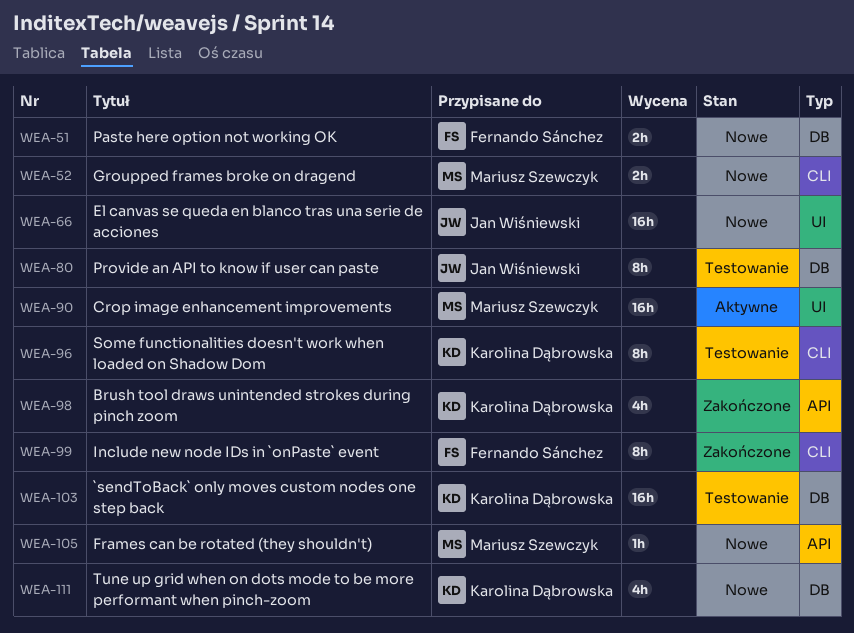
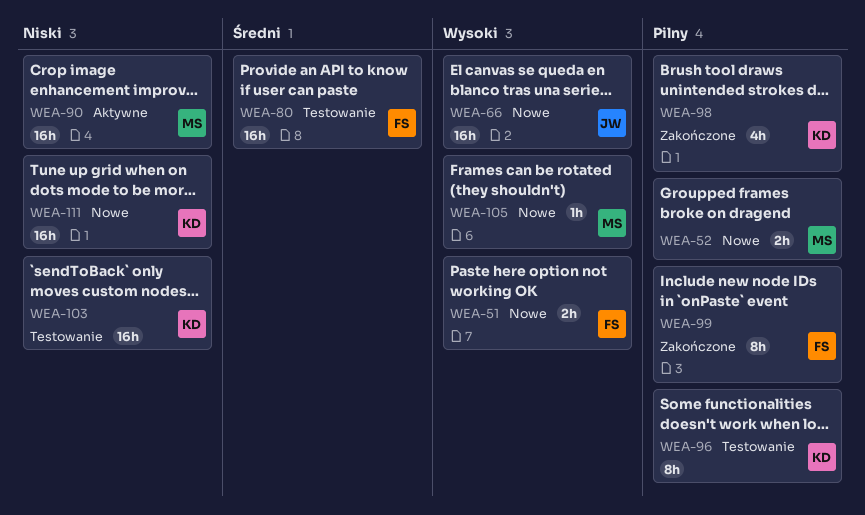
WEA-80, owner: Jan Wiśniewski -> Fernando Sánchez
WEA-80, estimate: 8h -> 16h
WEA-111, estimate: 4h -> 16h

